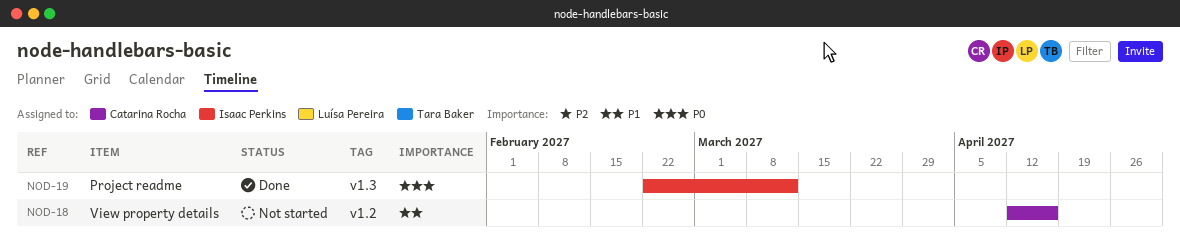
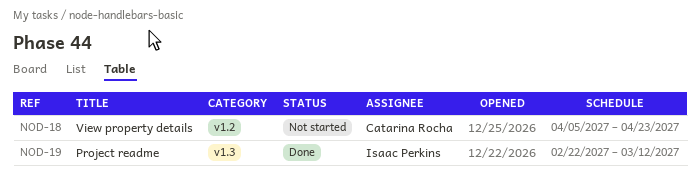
NOD-18, start: Apr 12 -> Apr 5
NOD-18, due: Apr 16 -> Apr 23

